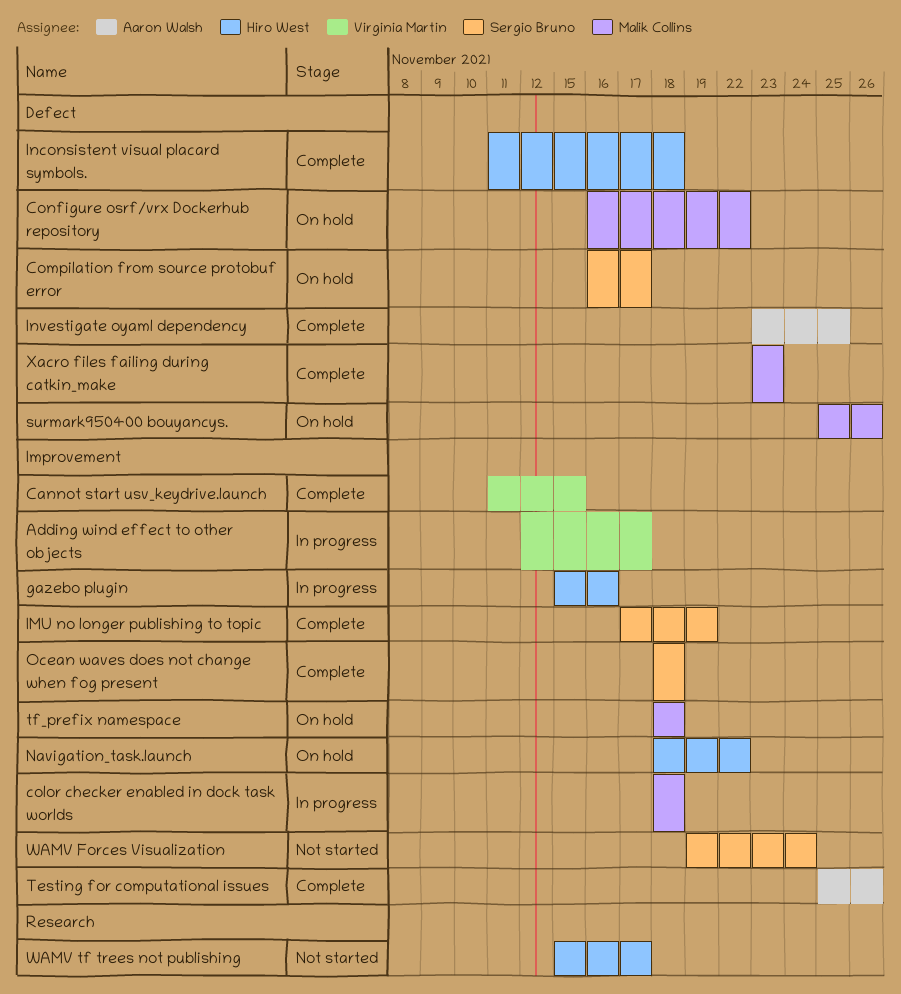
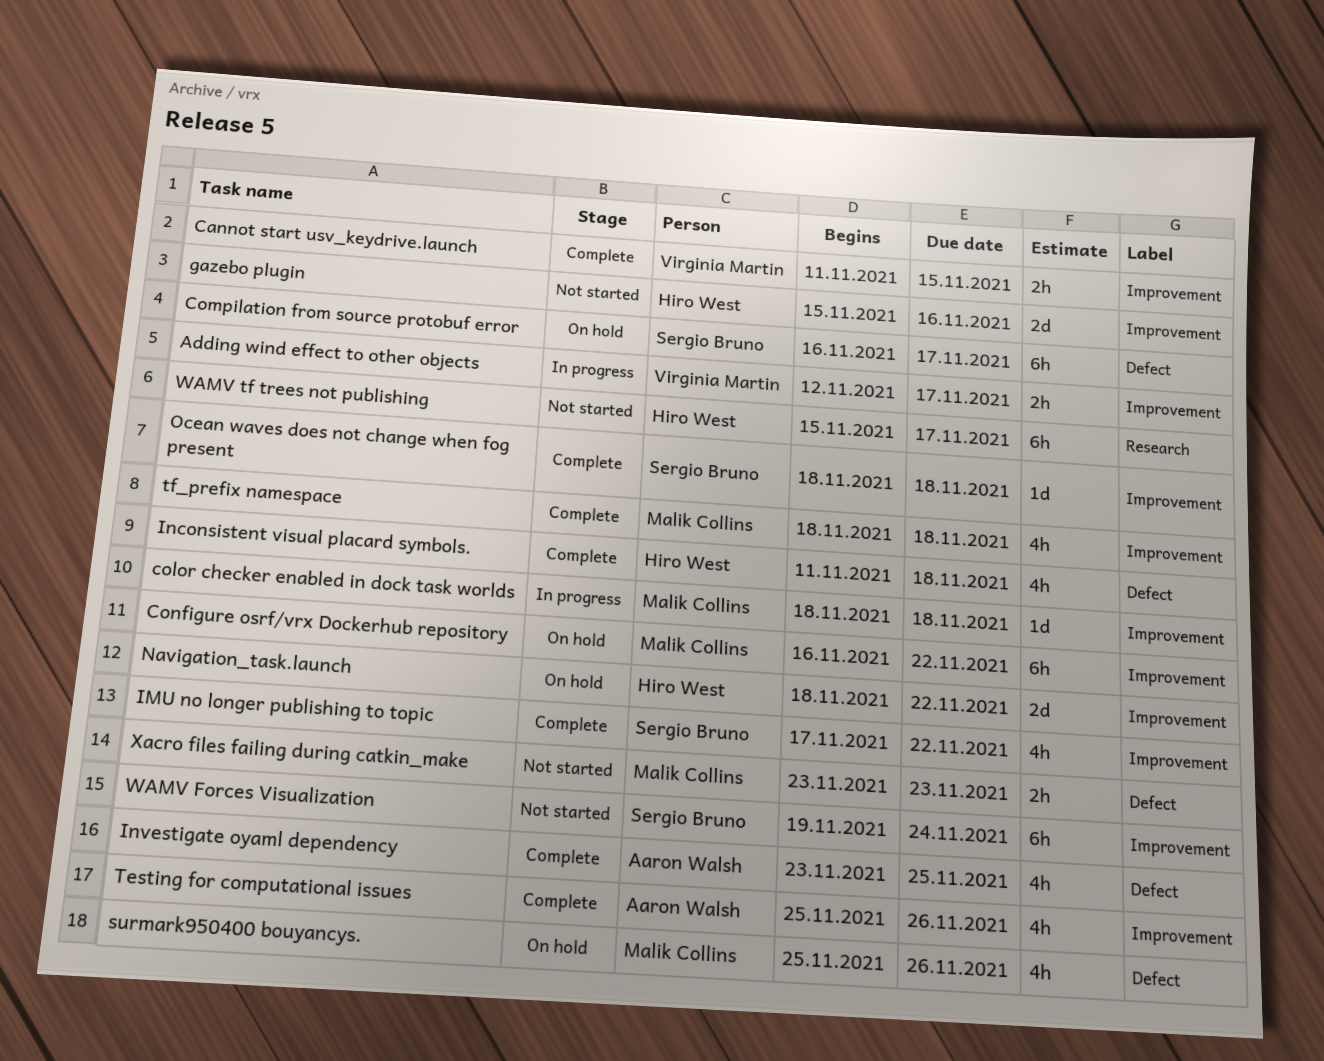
Configure osrf/vrx Dockerhub repository, label: Defect -> Improvement
gazebo plugin, status: In progress -> Not started
IMU no longer publishing to topic, due: Nov 19 -> Nov 22
tf_prefix namespace, status: On hold -> Complete
Xacro files failing during catkin_make, status: Complete -> Not started

